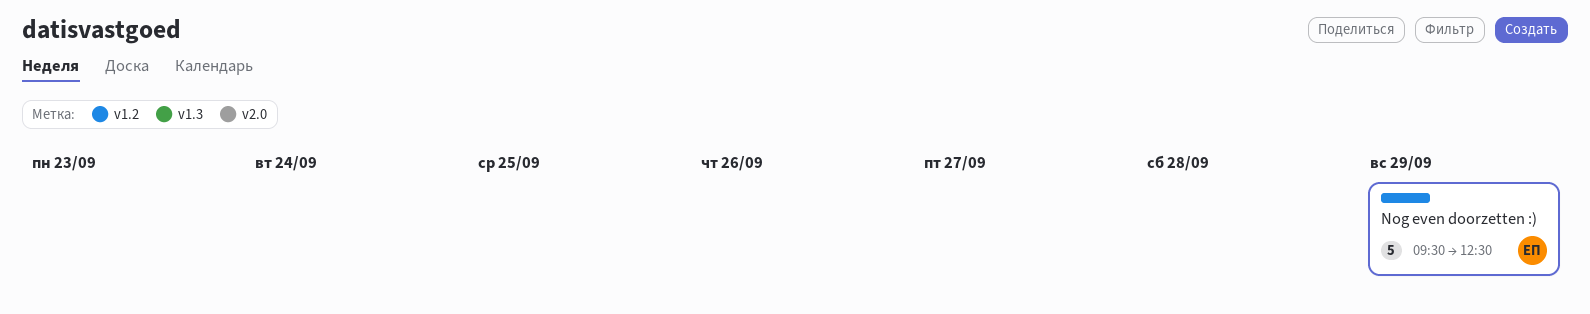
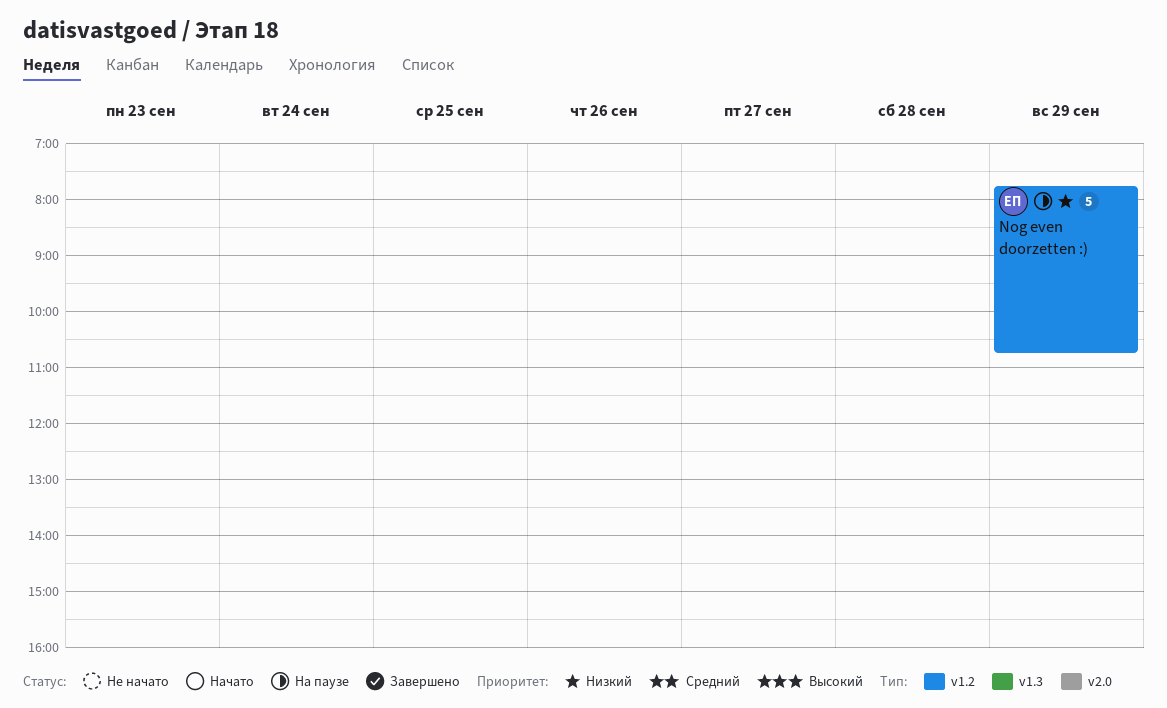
Nog even doorzetten :), begins: 09:30 -> 07:45
Nog even doorzetten :), ends: 12:30 -> 10:45

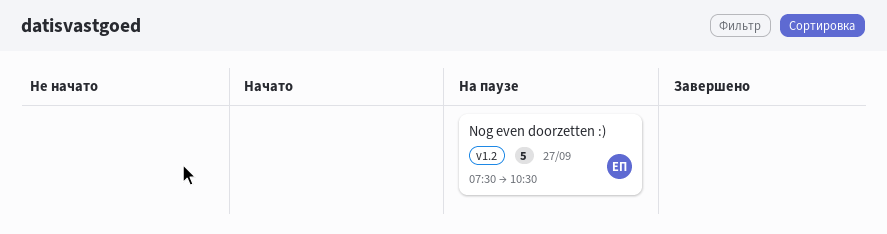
Nog even doorzetten :), day: Sep 29 -> Sep 27
Nog even doorzetten :), begins: 07:45 -> 07:30
Nog even doorzetten :), ends: 10:45 -> 10:30

